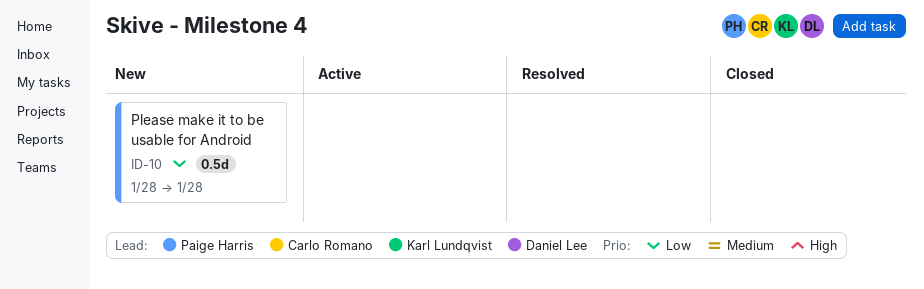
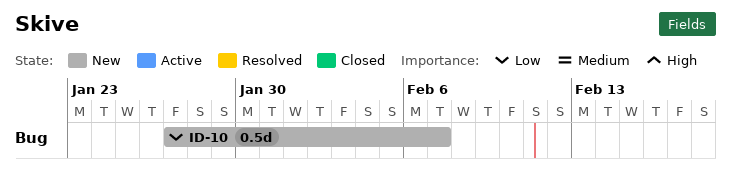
ID-10, start: Jan 28 -> Jan 27
ID-10, due: Jan 28 -> Feb 7

